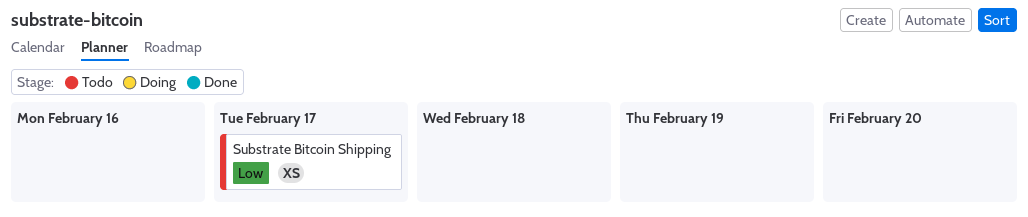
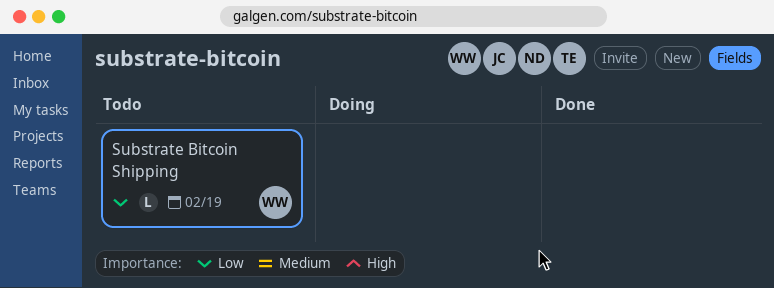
Substrate Bitcoin Shipping, estimate: XS -> L
Substrate Bitcoin Shipping, due: Feb 17 -> Feb 19

